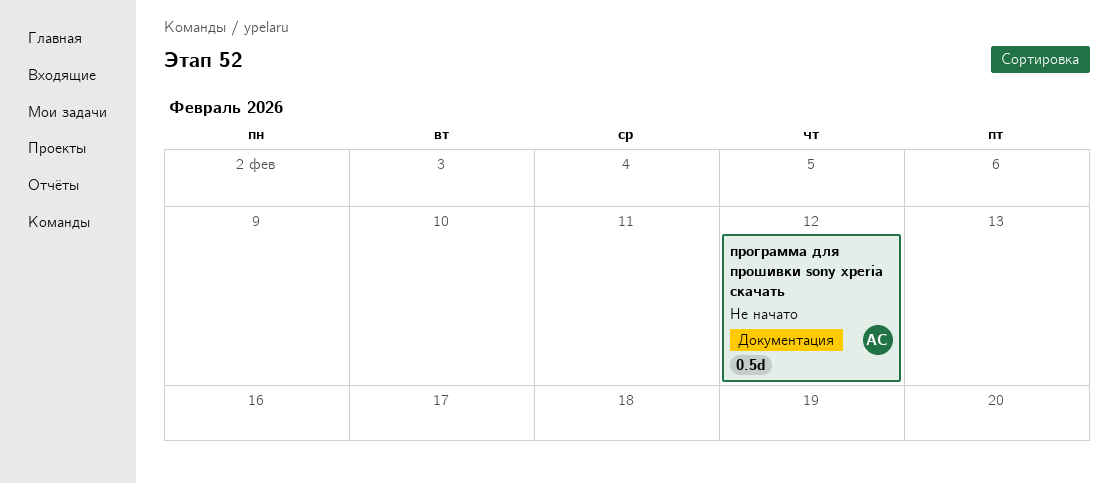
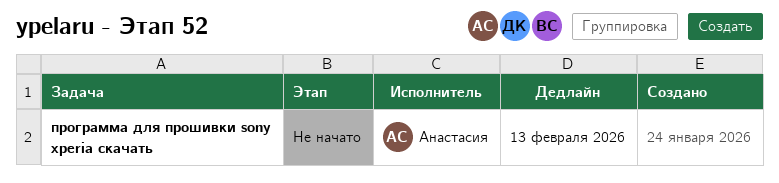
программа для прошивки sony xperia скачать, due: Feb 12 -> Feb 13

